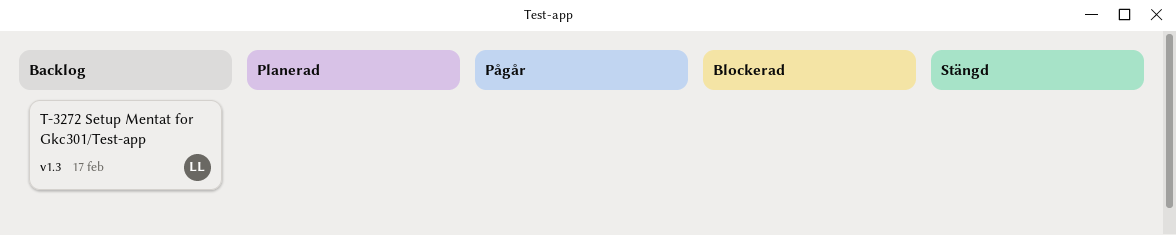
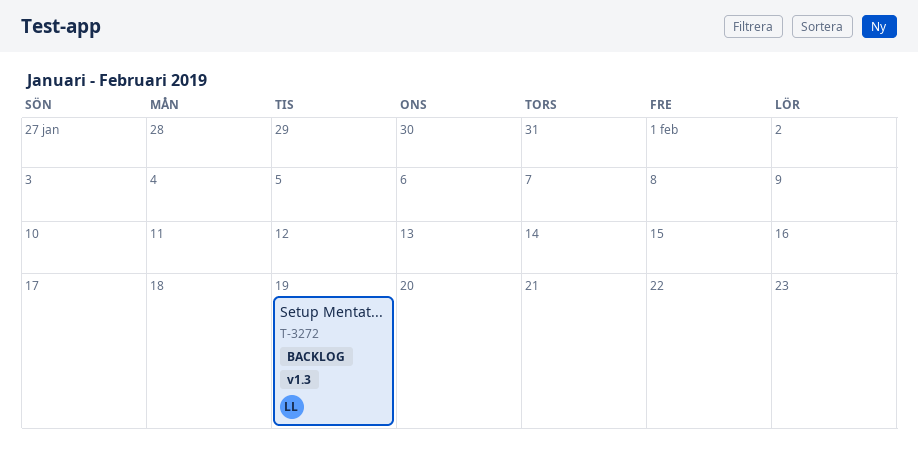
T-3272, due: Feb 17 -> Feb 19

